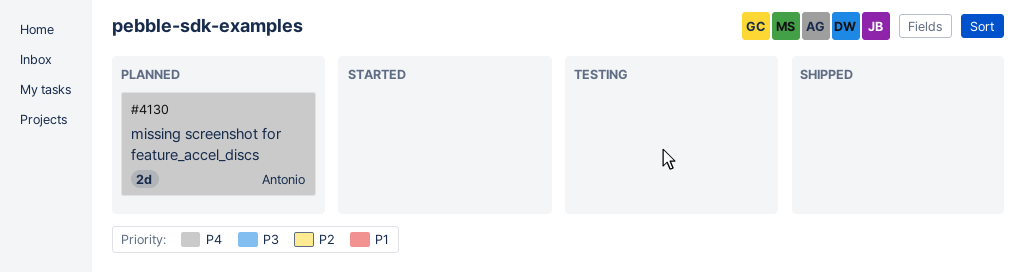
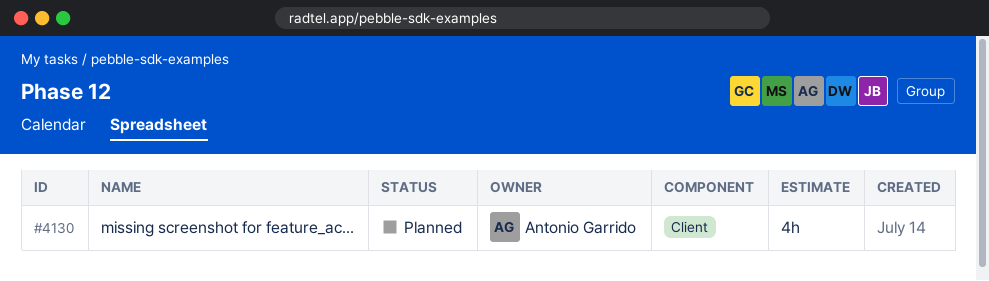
#4130, estimate: 2d -> 4h

